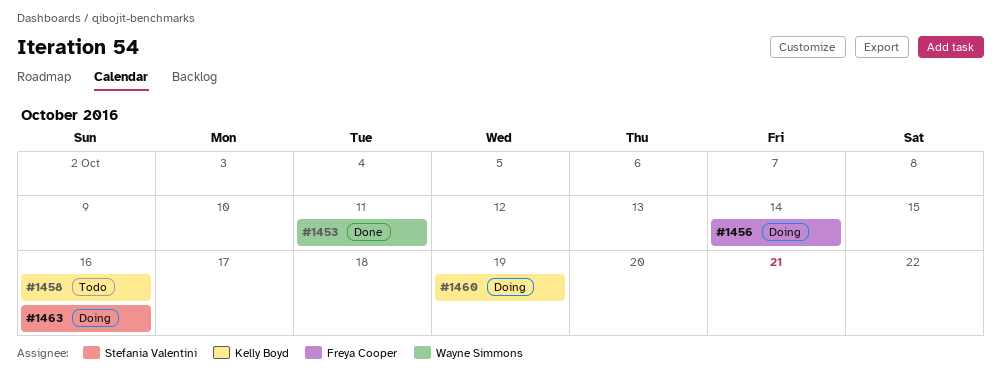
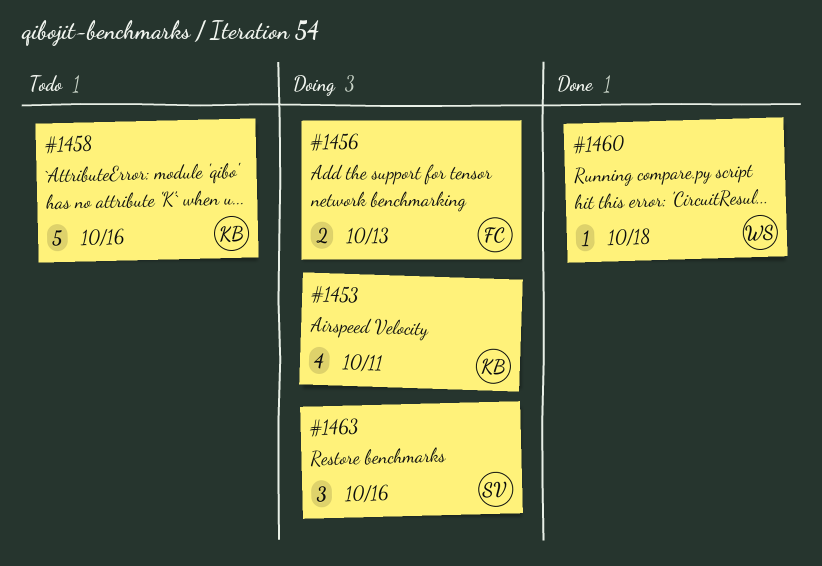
#1453, status: Done -> Doing
#1453, owner: Wayne Simmons -> Kelly Boyd
#1456, due: Oct 14 -> Oct 13
#1460, status: Doing -> Done
#1460, owner: Kelly Boyd -> Wayne Simmons
#1460, due: Oct 19 -> Oct 18

